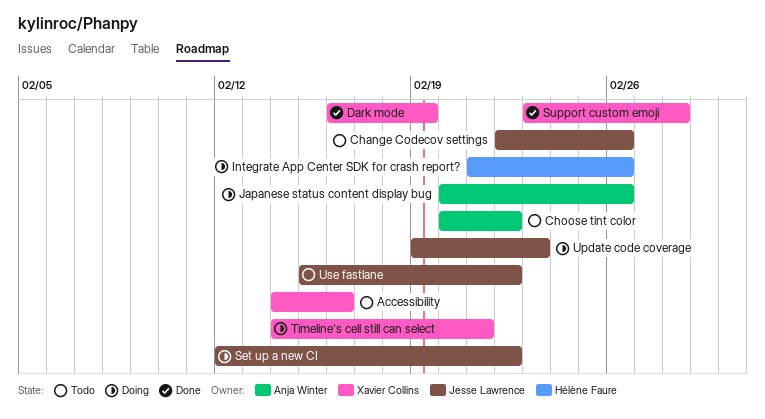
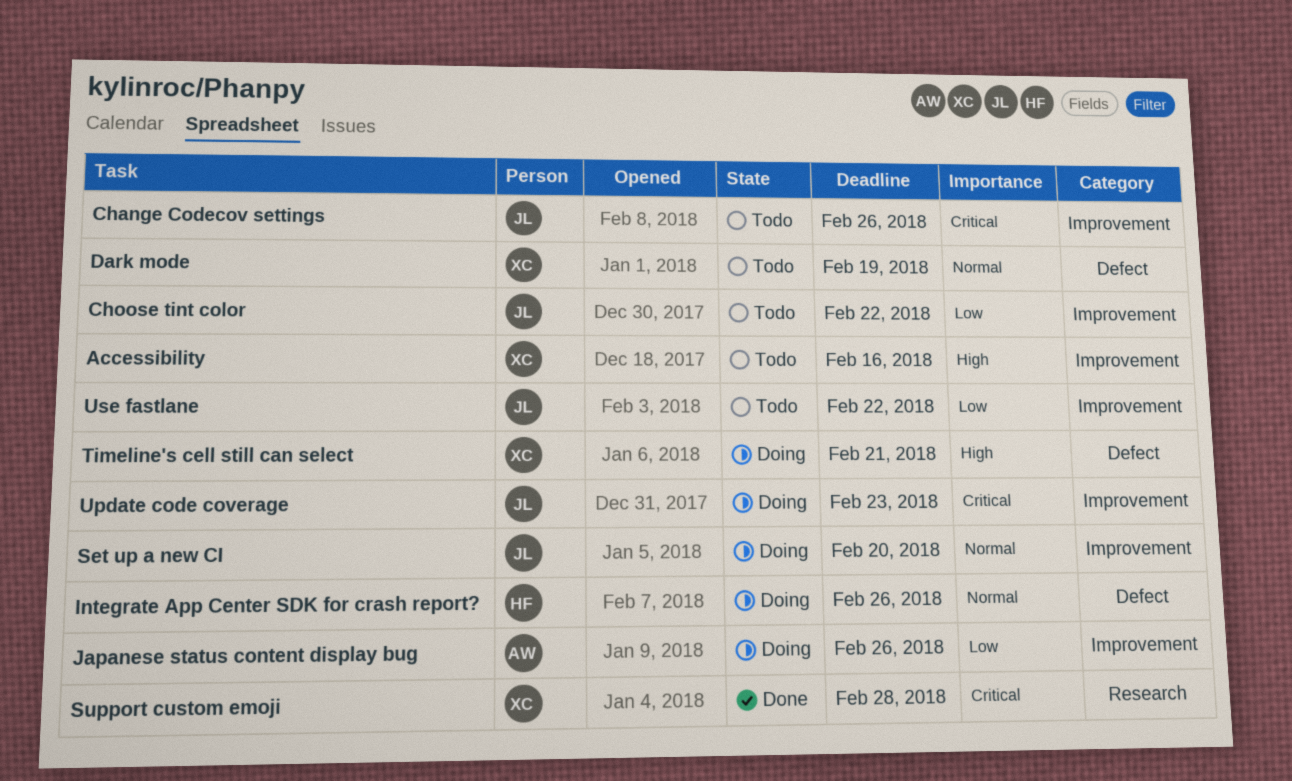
Choose tint color, owner: Anja Winter -> Jesse Lawrence
Dark mode, status: Done -> Todo
Set up a new CI, due: Feb 22 -> Feb 20

